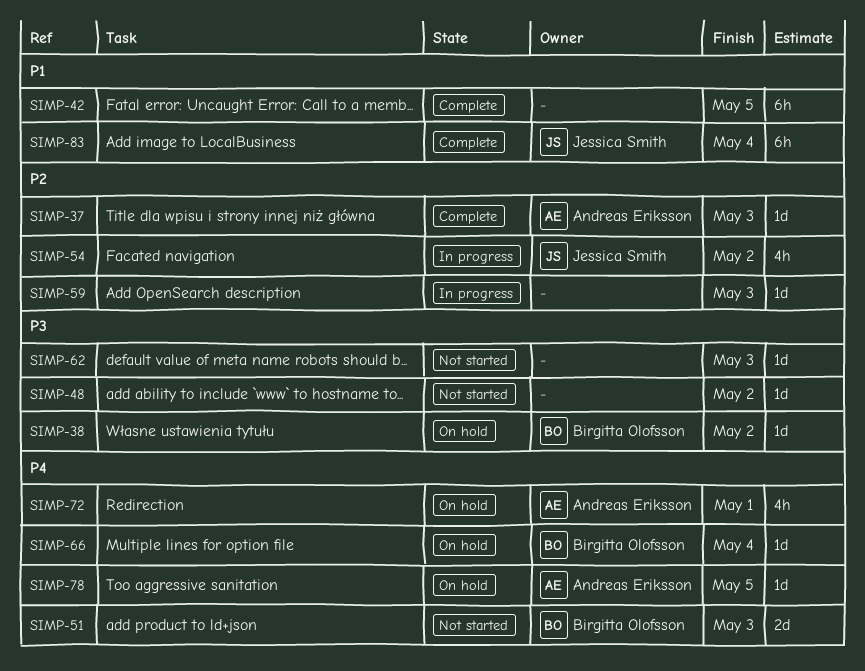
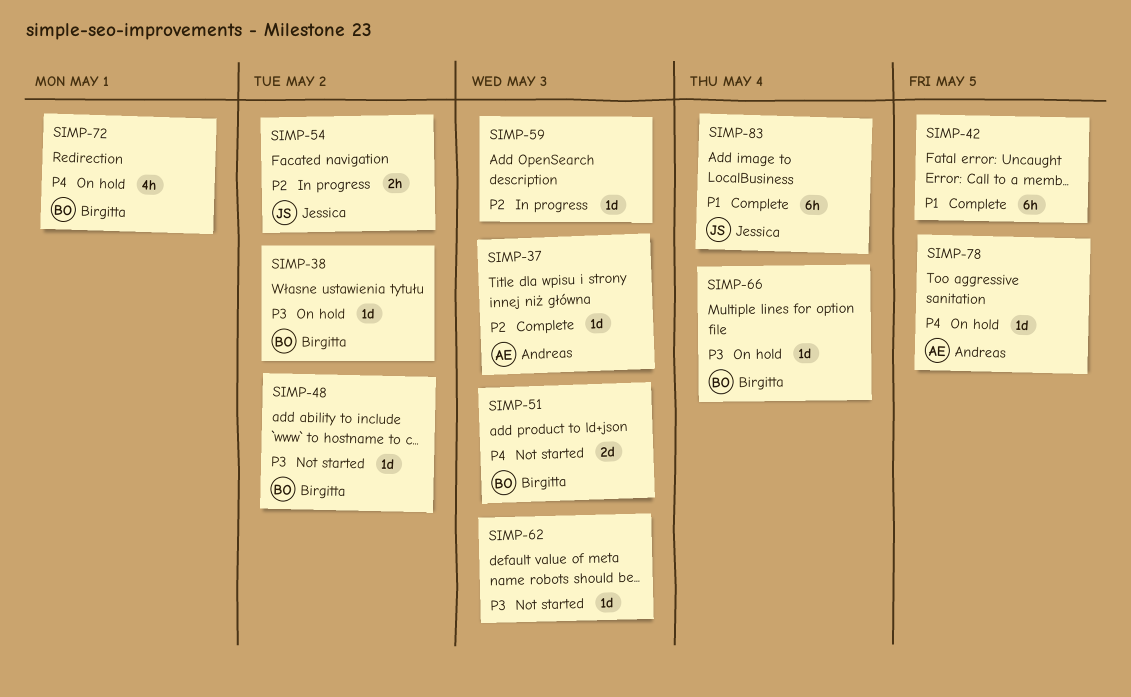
SIMP-48, owner: none -> Birgitta Olofsson
SIMP-54, estimate: 4h -> 2h
SIMP-66, priority: P4 -> P3
SIMP-72, owner: Andreas Eriksson -> Birgitta Olofsson

